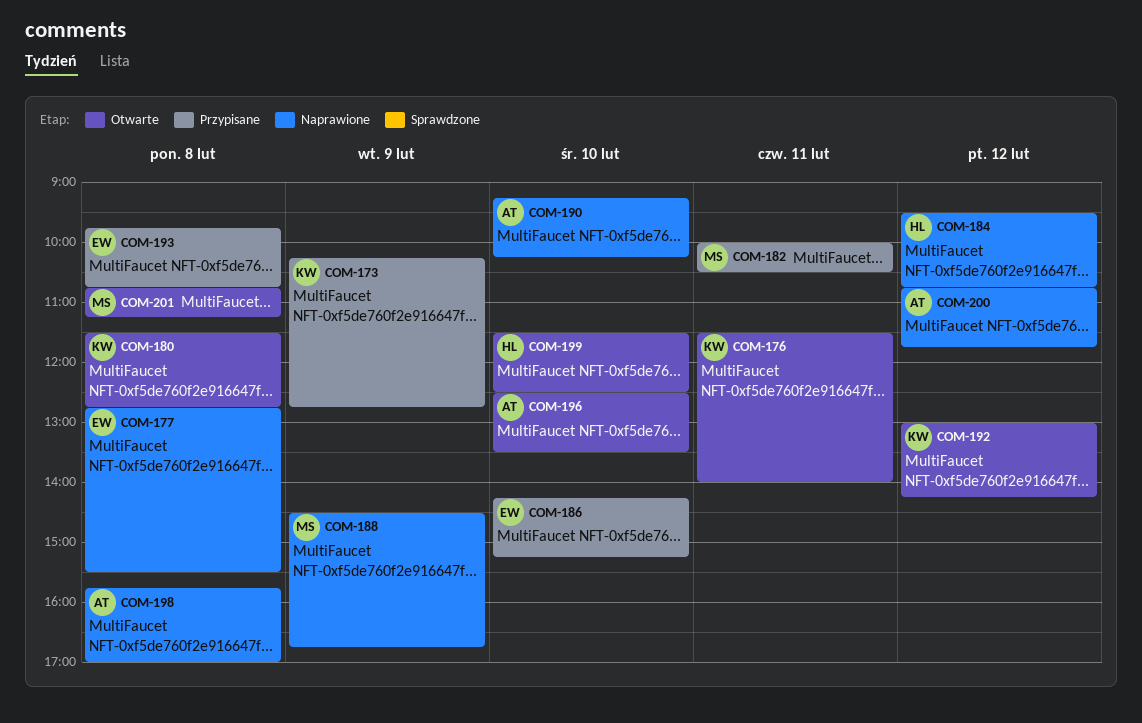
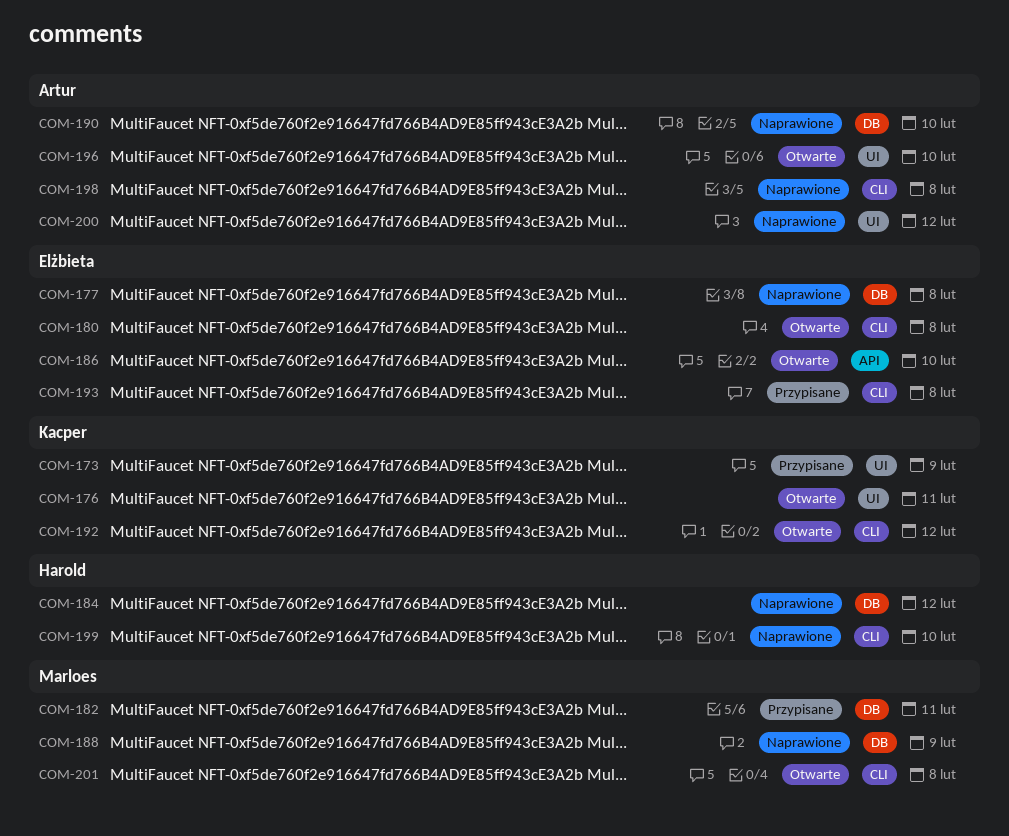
COM-180, owner: Kacper -> Elżbieta
COM-186, status: Przypisane -> Otwarte
COM-199, status: Otwarte -> Naprawione

